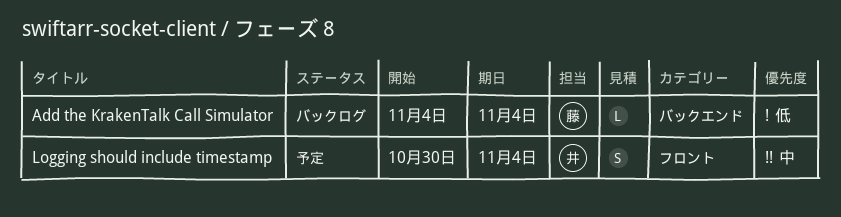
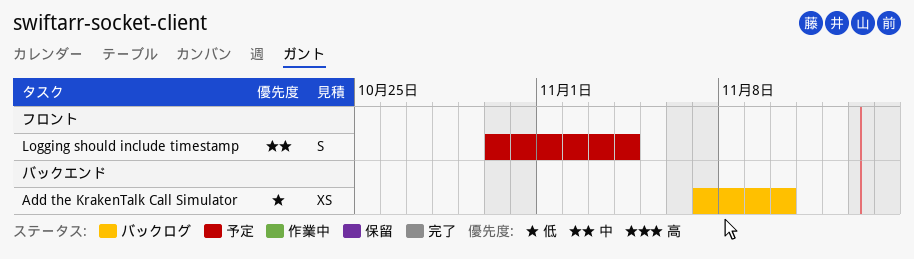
Add the KrakenTalk Call Simulator, estimate: L -> XS
Add the KrakenTalk Call Simulator, start: Nov 4 -> Nov 7
Add the KrakenTalk Call Simulator, due: Nov 4 -> Nov 10

